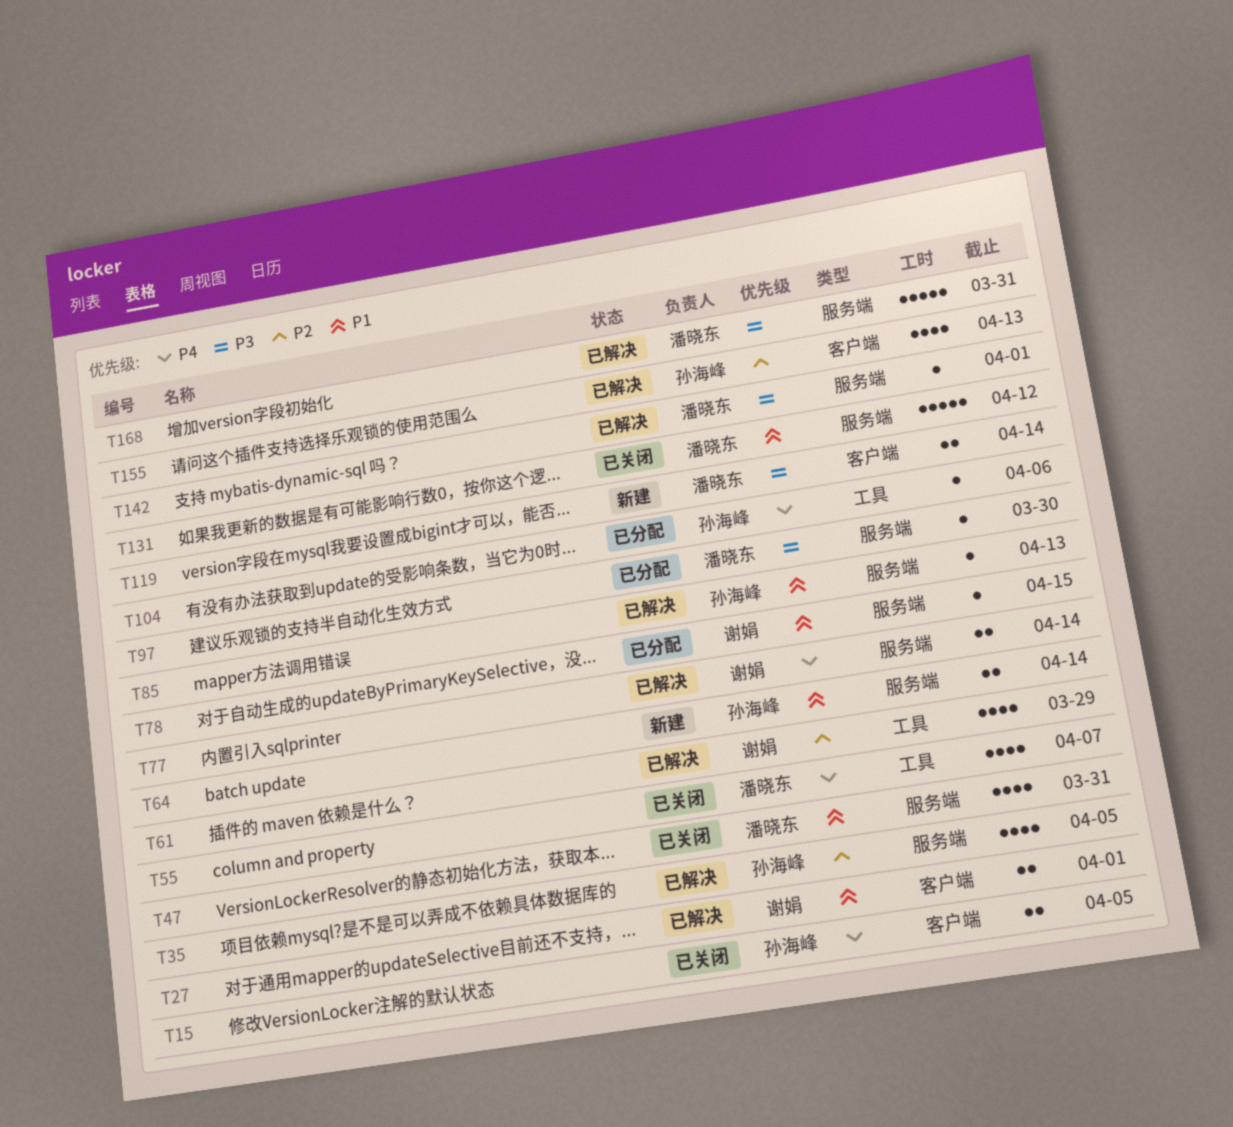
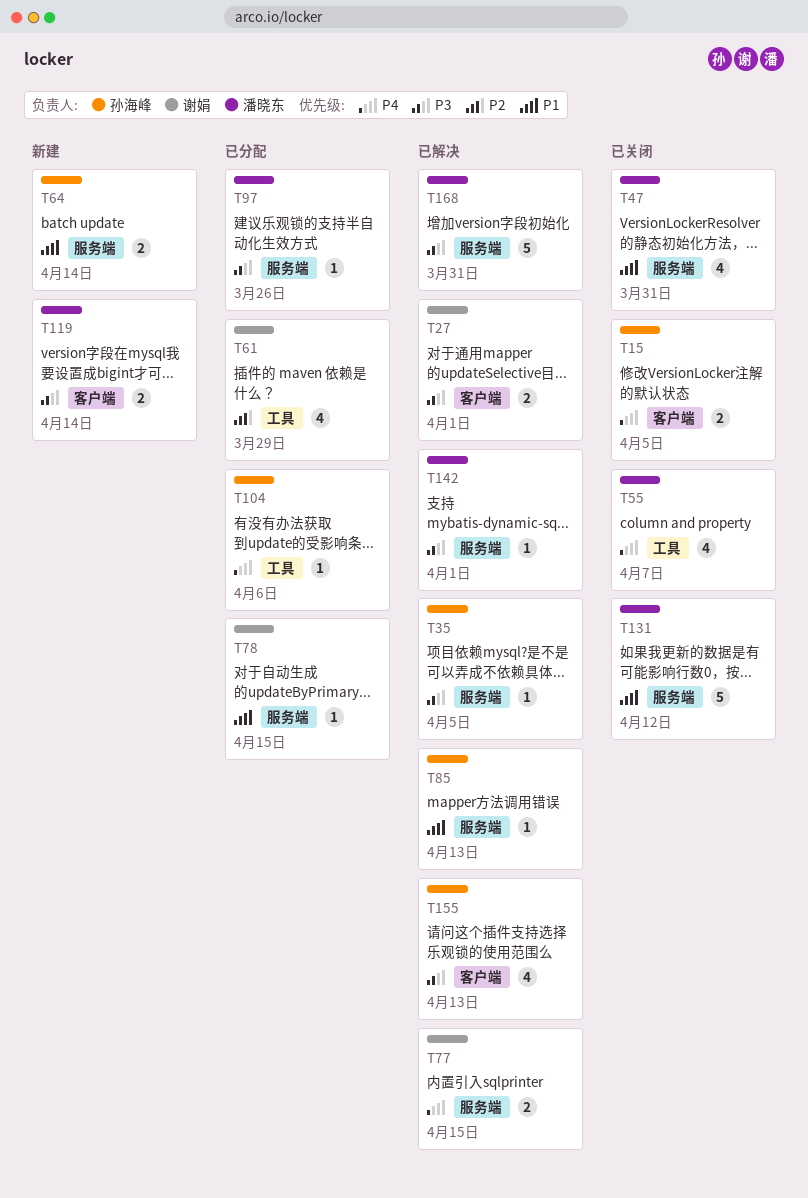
T27, priority: P1 -> P3
T35, priority: P2 -> P3
T35, estimate: 4 -> 1
T61, status: 已解决 -> 已分配
T77, due: Apr 14 -> Apr 15
T97, due: Mar 30 -> Mar 26
T155, priority: P2 -> P3

